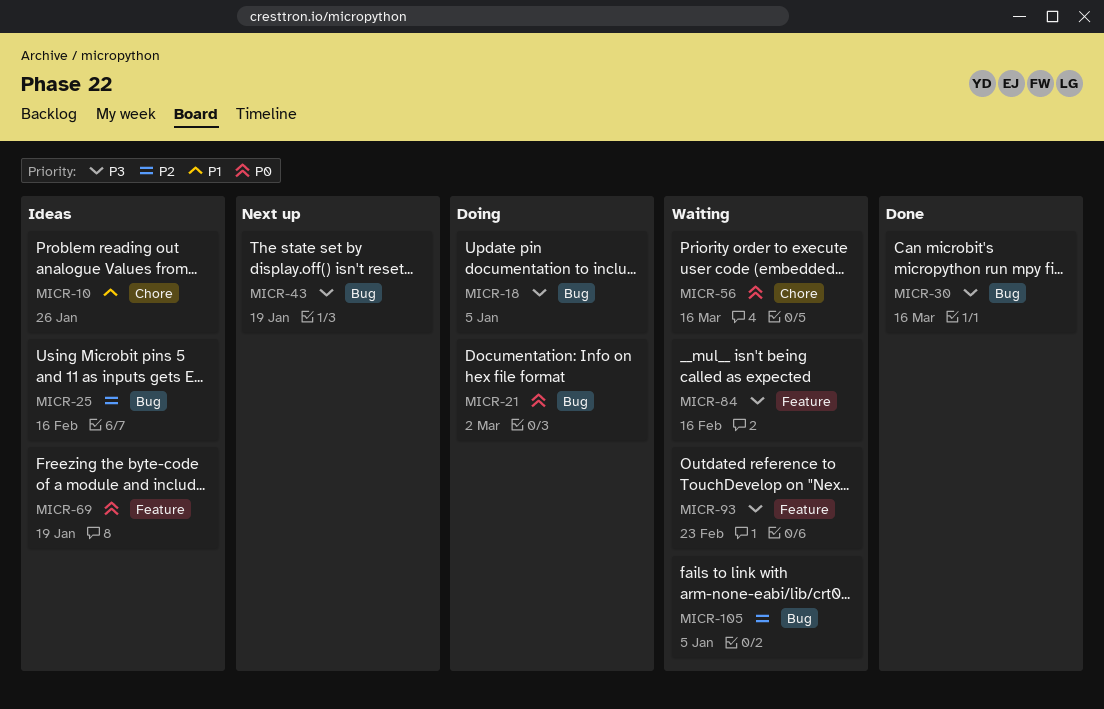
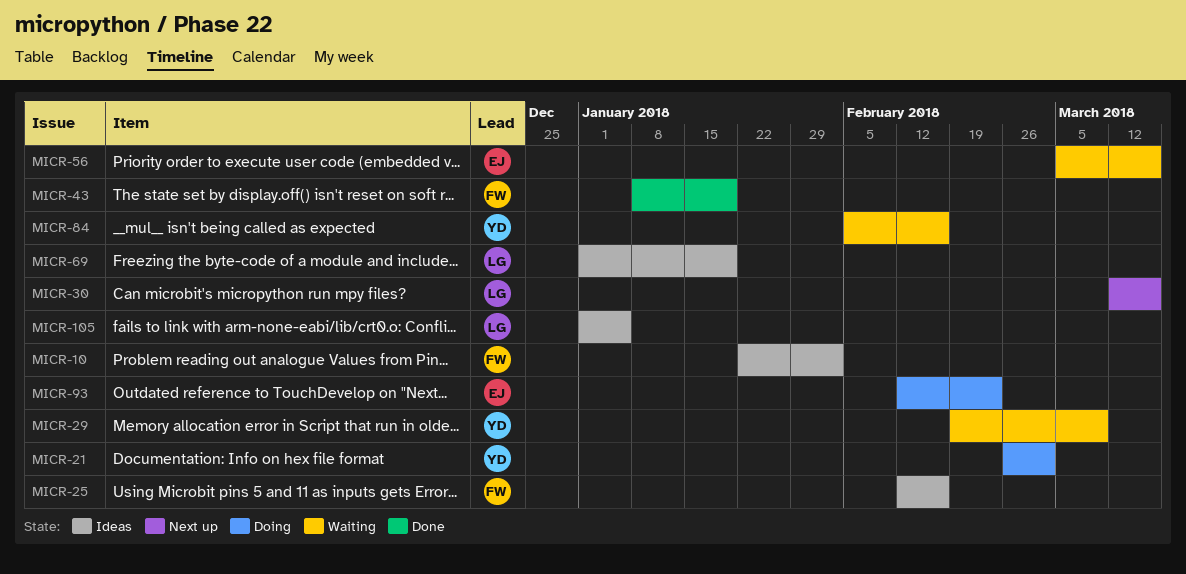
MICR-10, due: Jan 26 -> Feb 2
MICR-18: present -> none
MICR-29: none -> present
MICR-30, status: Done -> Next up
MICR-43, status: Next up -> Done
MICR-93, status: Waiting -> Doing
MICR-105, status: Waiting -> Ideas

